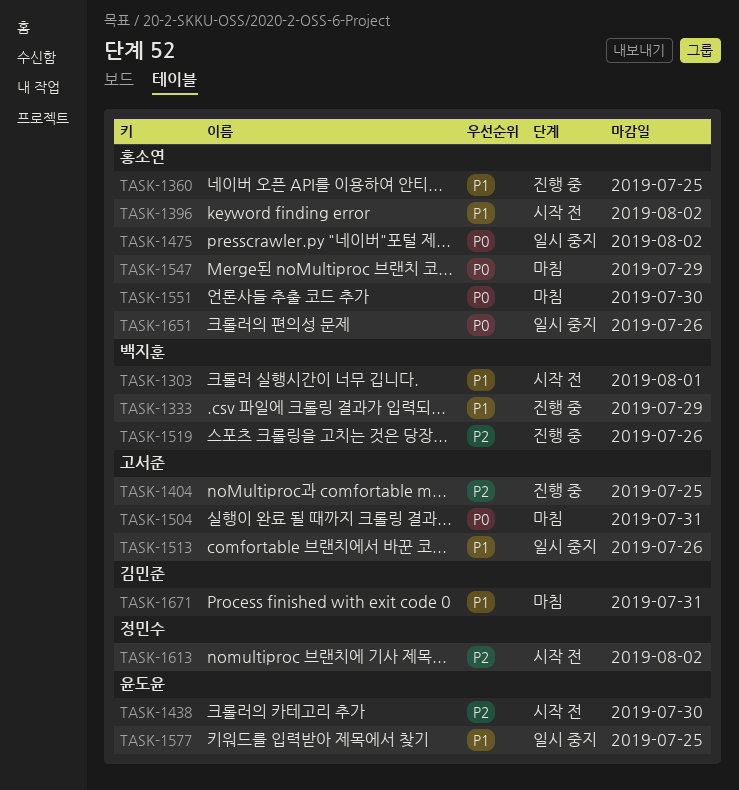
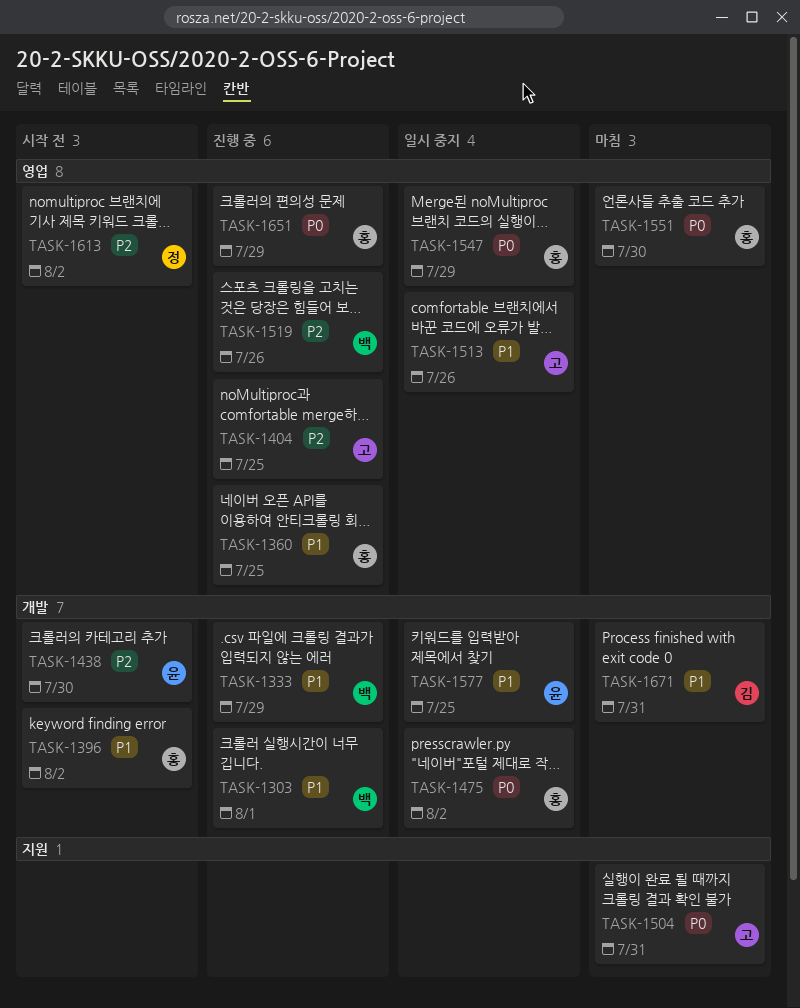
TASK-1303, status: 시작 전 -> 진행 중
TASK-1547, status: 마침 -> 일시 중지
TASK-1651, status: 일시 중지 -> 진행 중
TASK-1651, due: Jul 26 -> Jul 29

